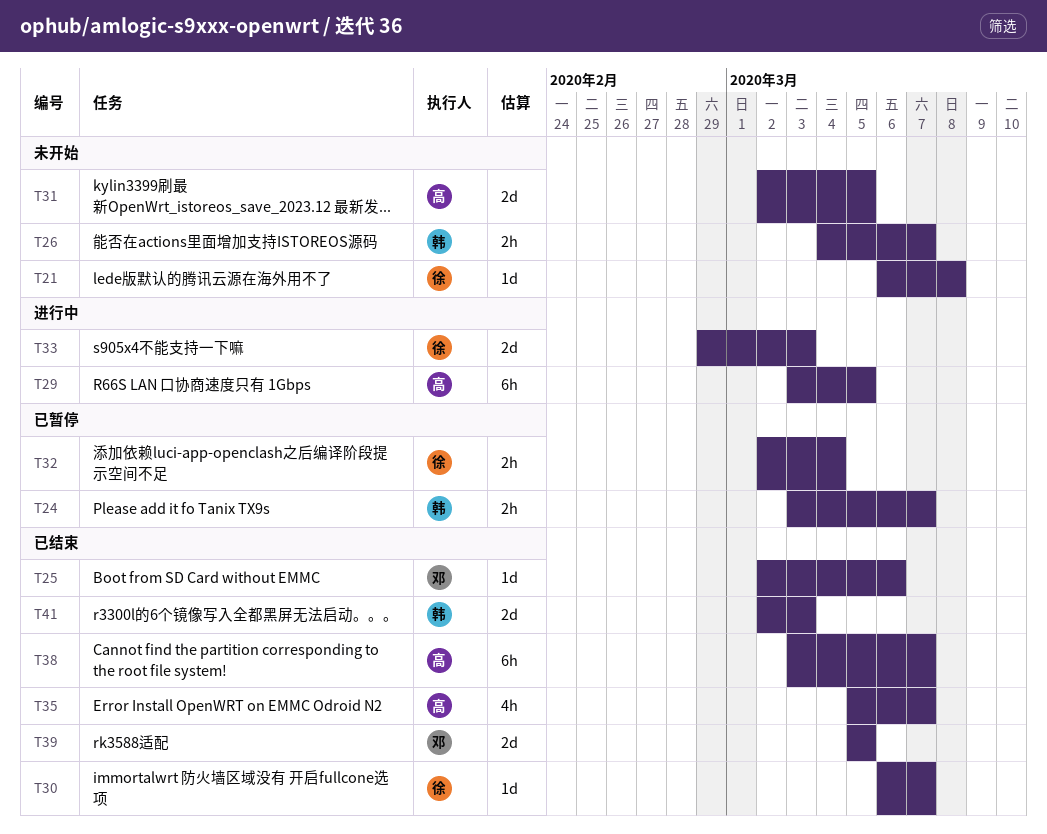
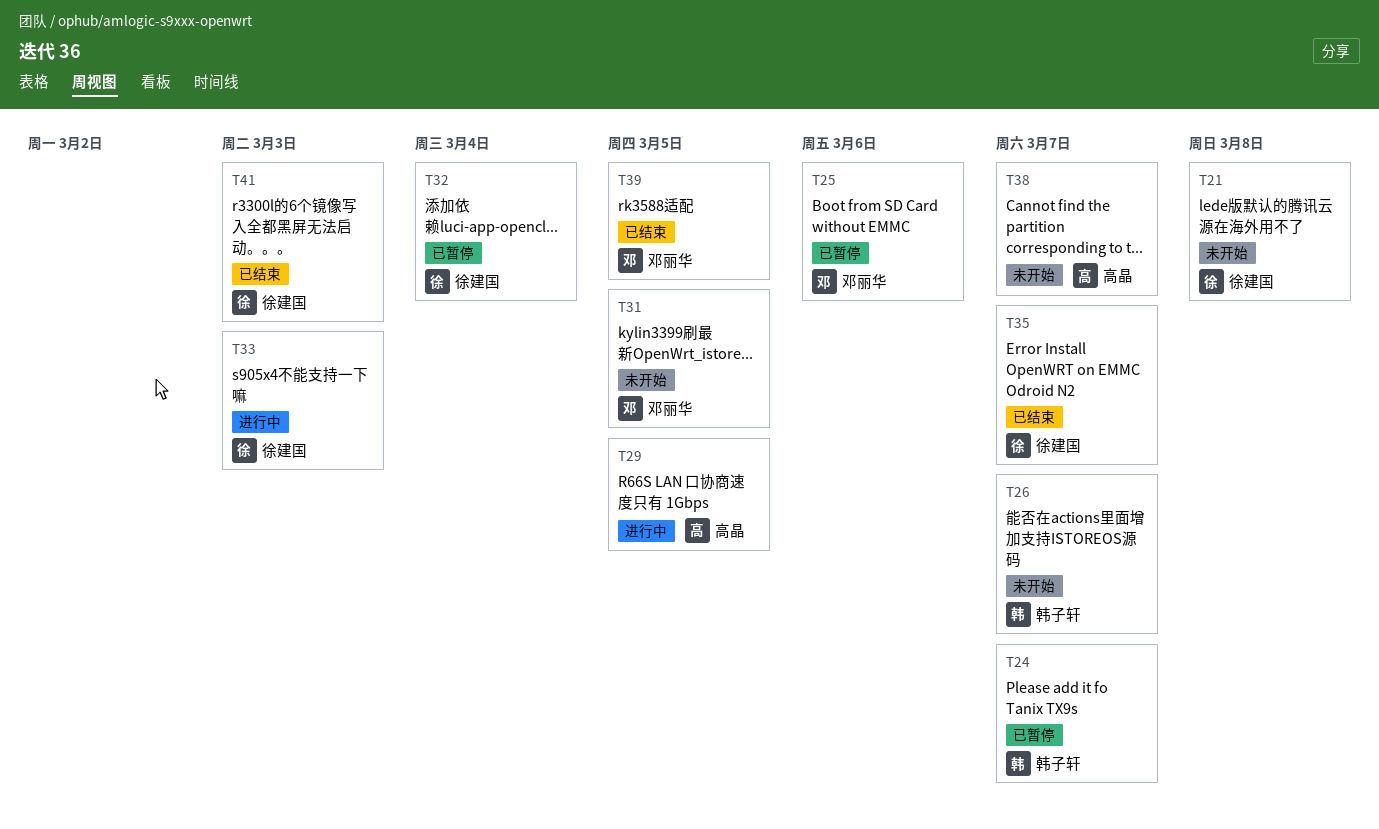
T25, status: 已结束 -> 已暂停
T30: present -> none
T31, owner: 高晶 -> 邓丽华
T35, owner: 高晶 -> 徐建国
T38, status: 已结束 -> 未开始
T41, owner: 韩子轩 -> 徐建国

